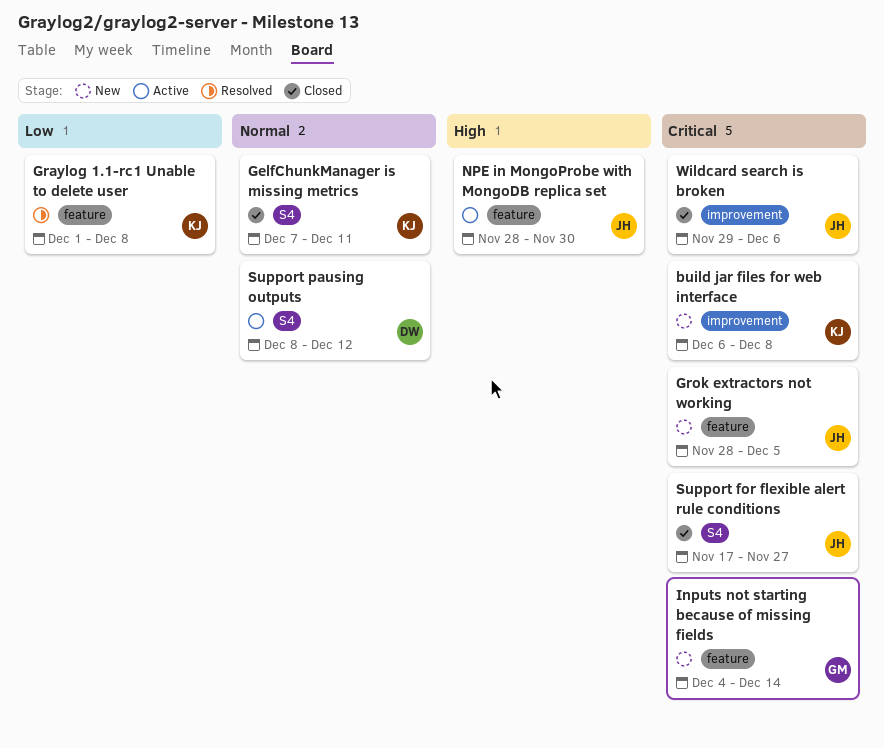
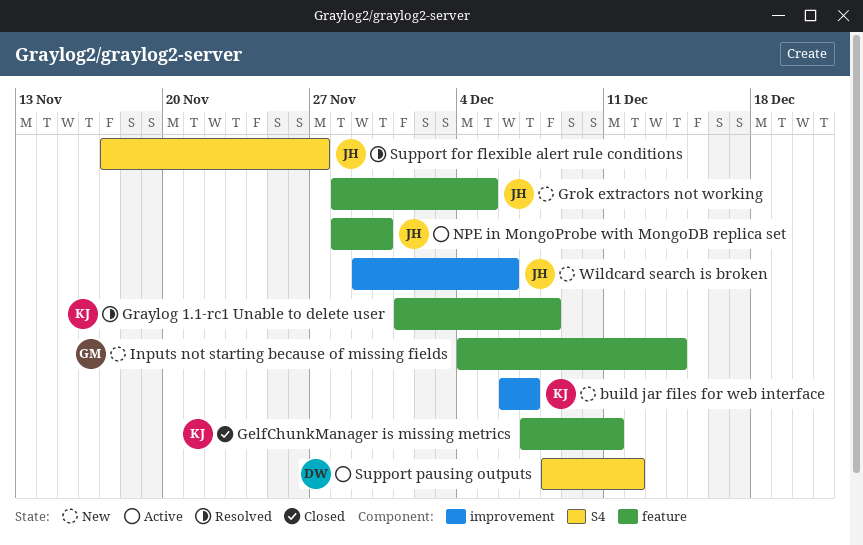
build jar files for web interface, due: Dec 8 -> Dec 7
GelfChunkManager is missing metrics, label: S4 -> feature
Support for flexible alert rule conditions, status: Closed -> Resolved
Wildcard search is broken, status: Closed -> New

